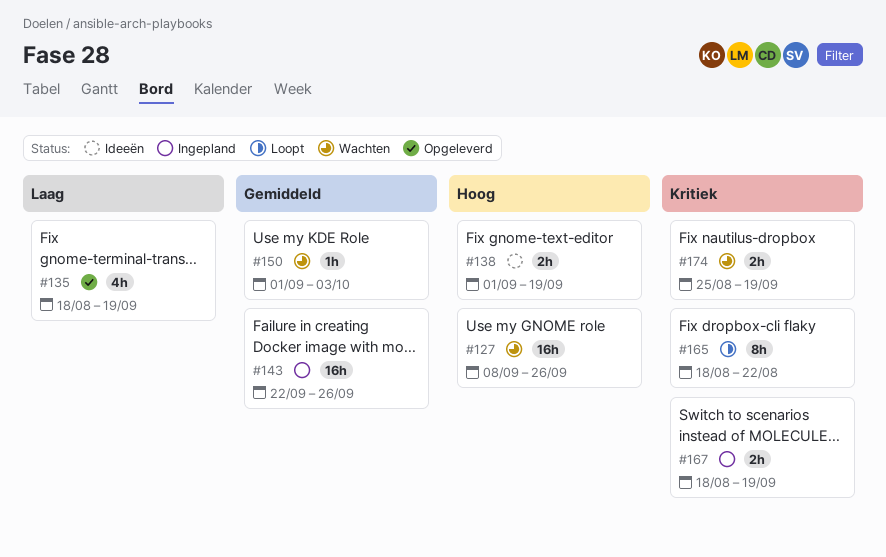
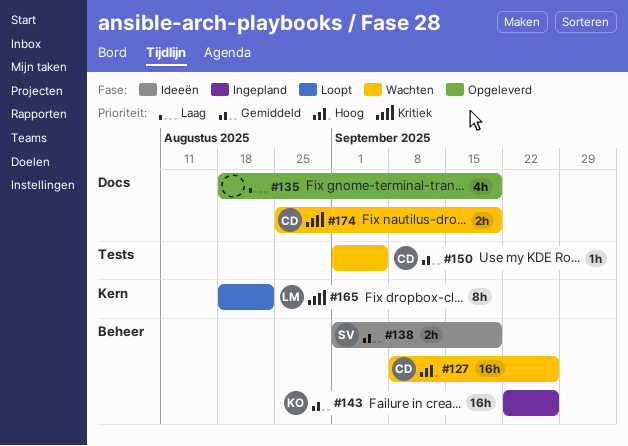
#138, priority: Hoog -> Gemiddeld
#150, due: Oct 3 -> Sep 5
#167: present -> none

